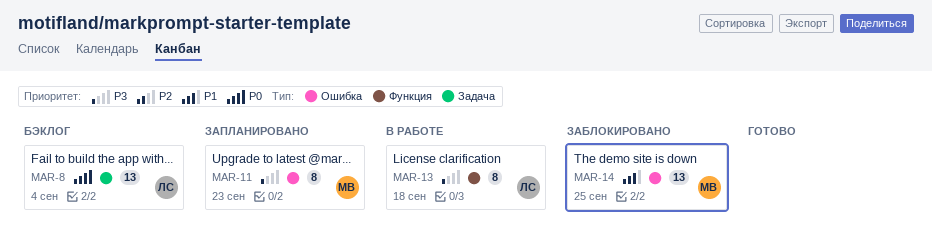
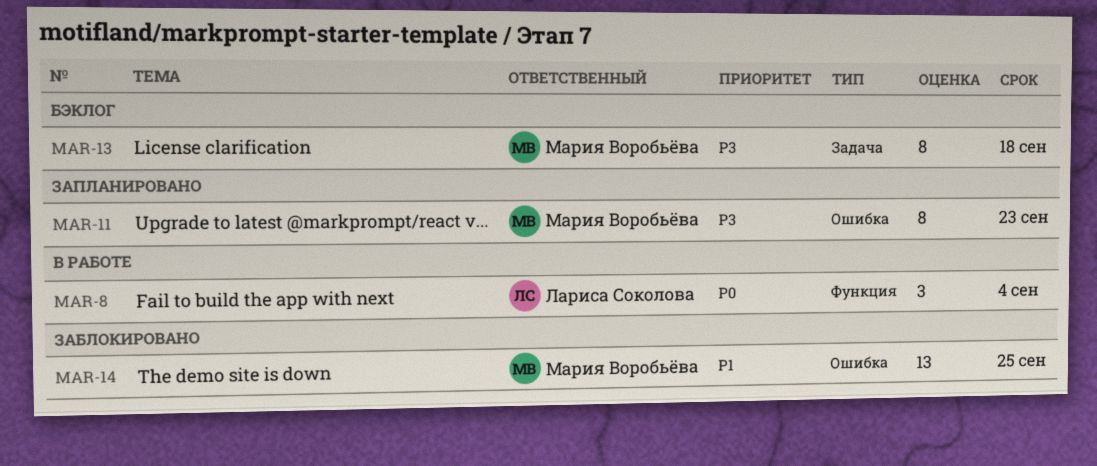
MAR-8, status: Бэклог -> В работе
MAR-8, label: Задача -> Функция
MAR-8, estimate: 13 -> 3
MAR-13, status: В работе -> Бэклог
MAR-13, owner: Лариса Соколова -> Мария Воробьёва
MAR-13, label: Функция -> Задача

